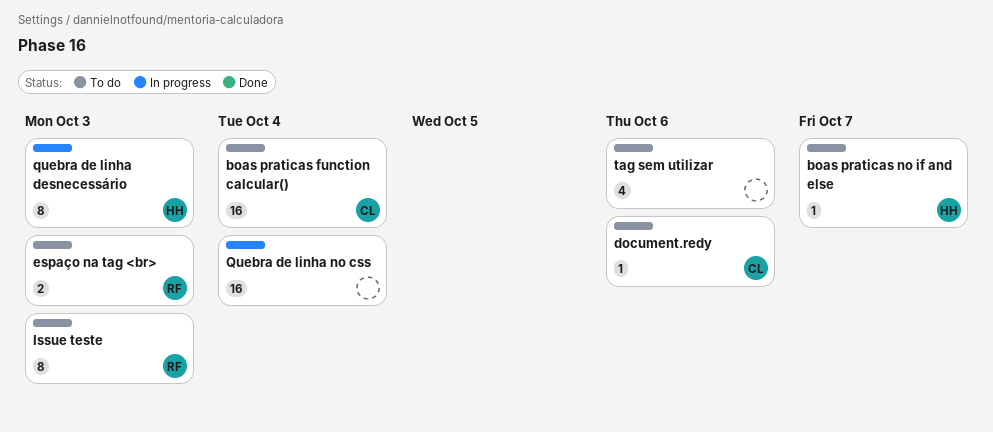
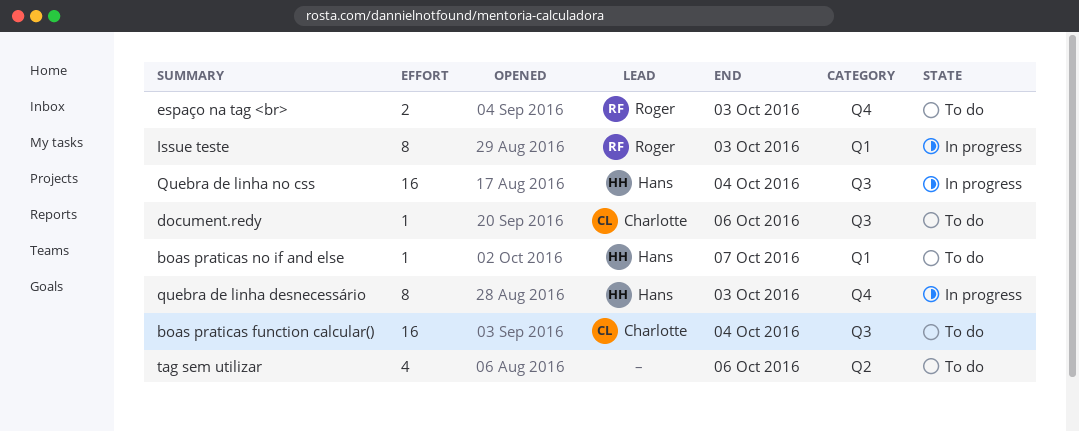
Issue teste, status: To do -> In progress
Quebra de linha no css, owner: none -> Hans

